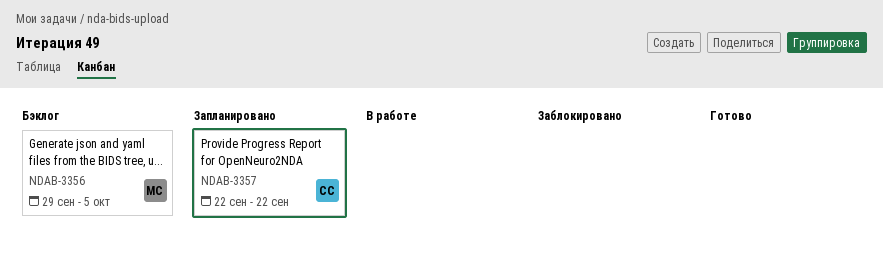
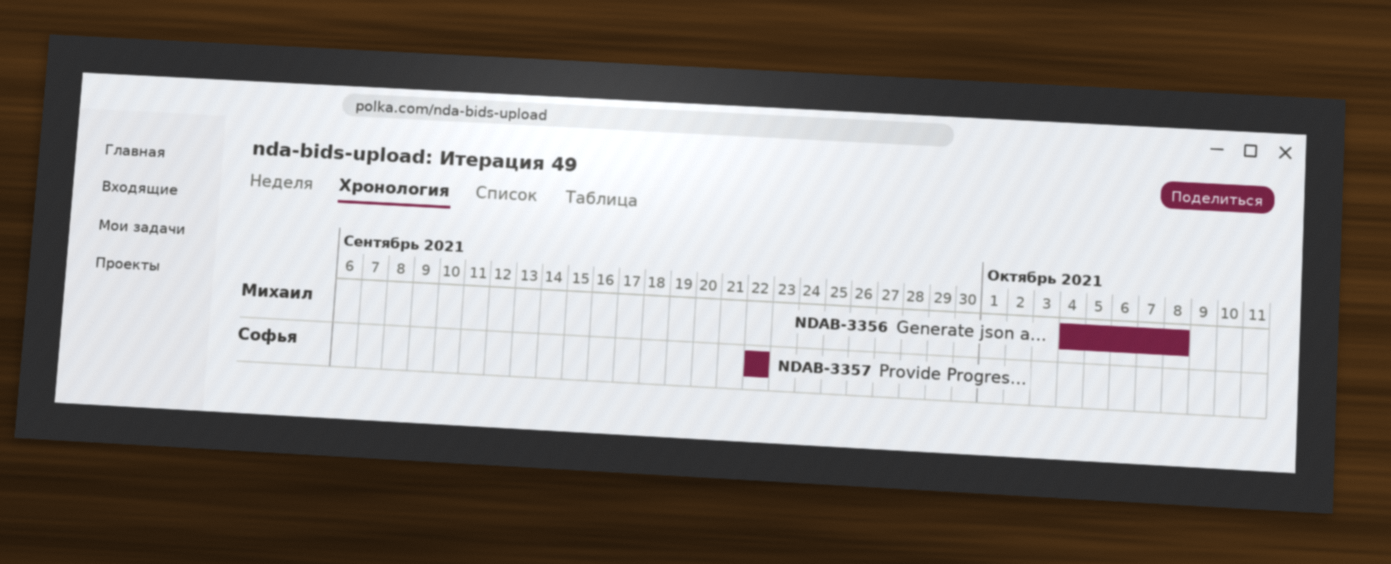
NDAB-3356, start: Sep 29 -> Oct 4
NDAB-3356, due: Oct 5 -> Oct 8

